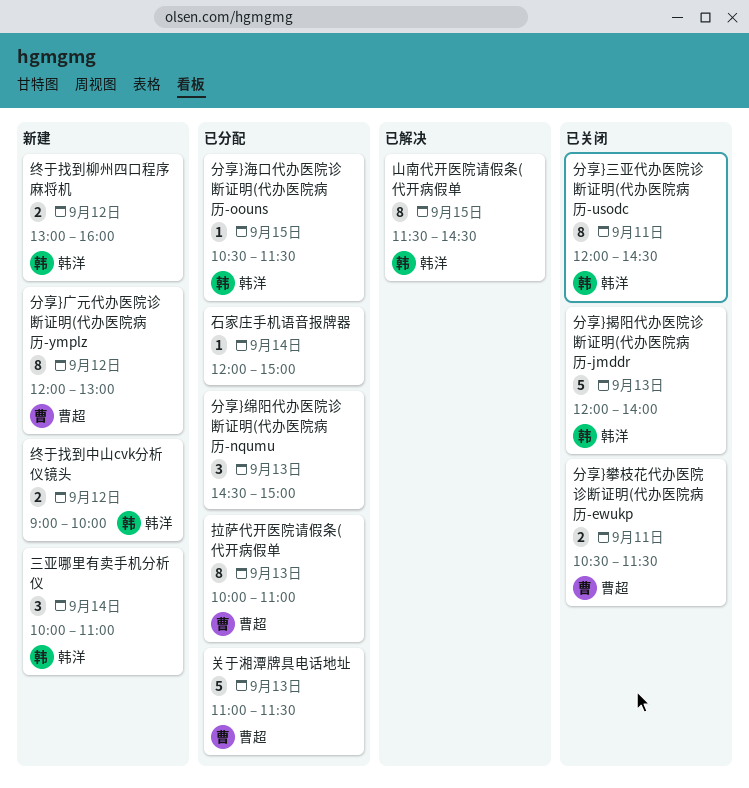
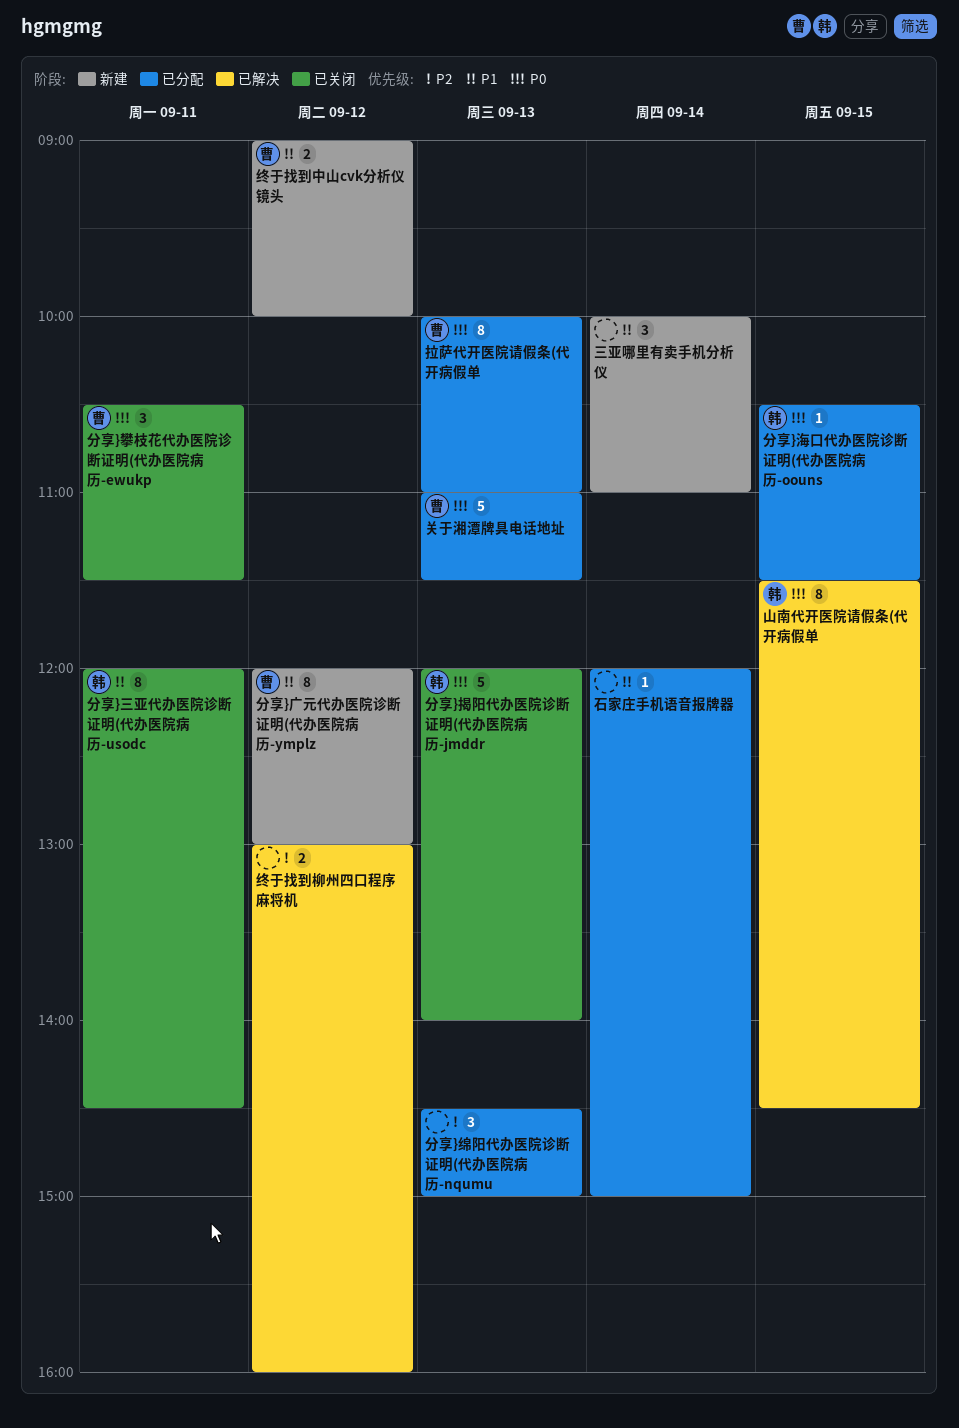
三亚哪里有卖手机分析仪, owner: 韩洋 -> none
分享}攀枝花代办医院诊断证明(代办医院病历-ewukp, estimate: 2 -> 3
终于找到中山cvk分析仪镜头, owner: 韩洋 -> 曹超
终于找到柳州四口程序麻将机, status: 新建 -> 已解决
终于找到柳州四口程序麻将机, owner: 韩洋 -> none

